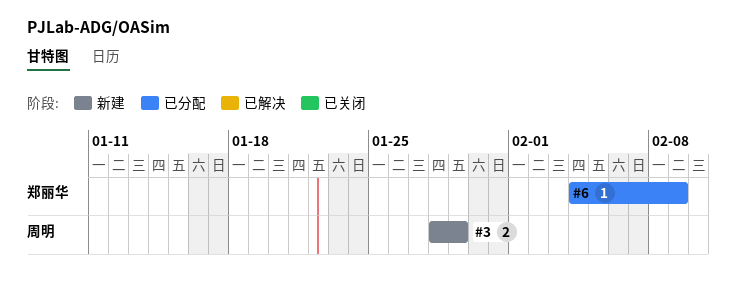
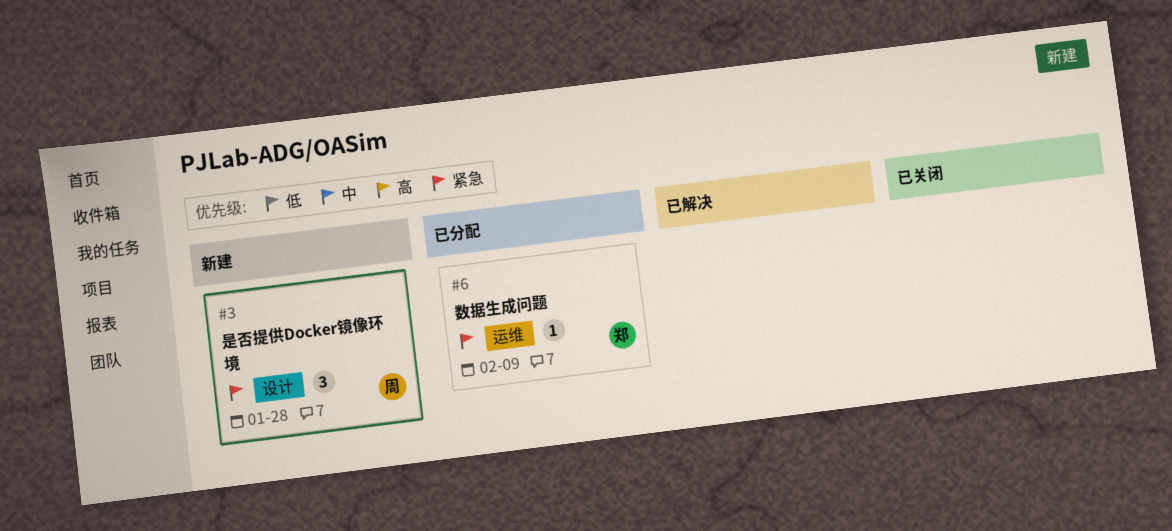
#3, estimate: 2 -> 3
#3, due: Jan 29 -> Jan 28

